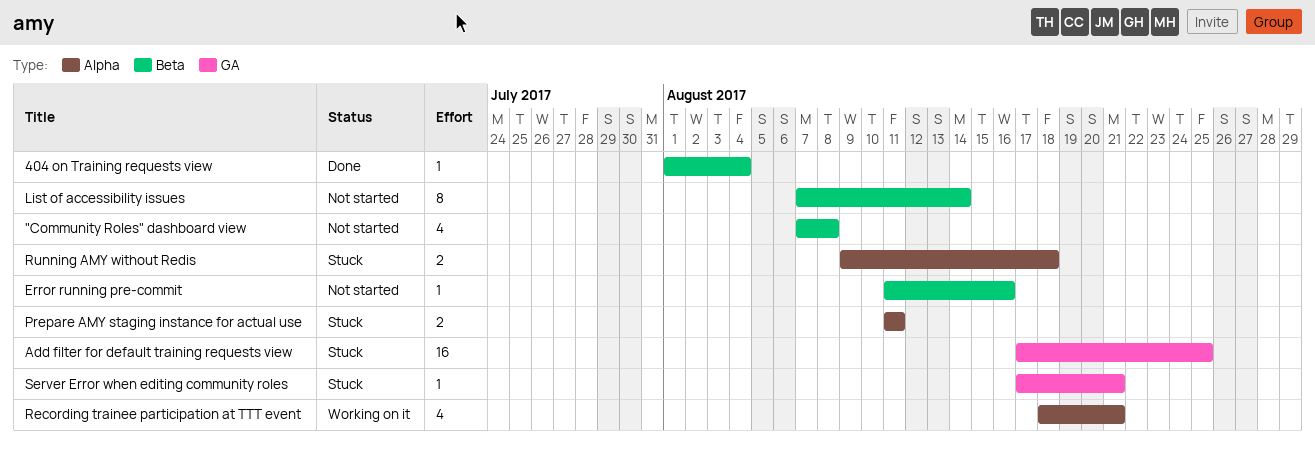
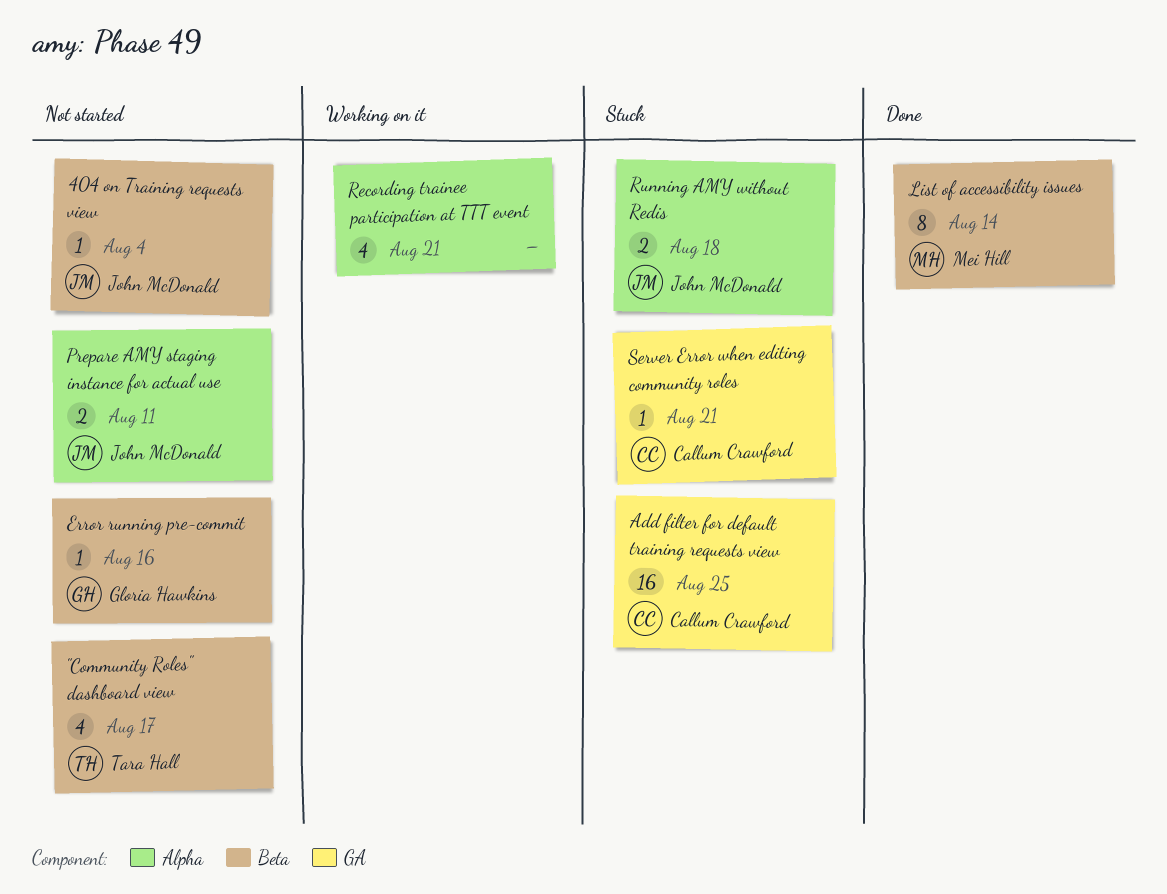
"Community Roles" dashboard view, due: Aug 8 -> Aug 17
404 on Training requests view, status: Done -> Not started
List of accessibility issues, status: Not started -> Done
Prepare AMY staging instance for actual use, status: Stuck -> Not started

